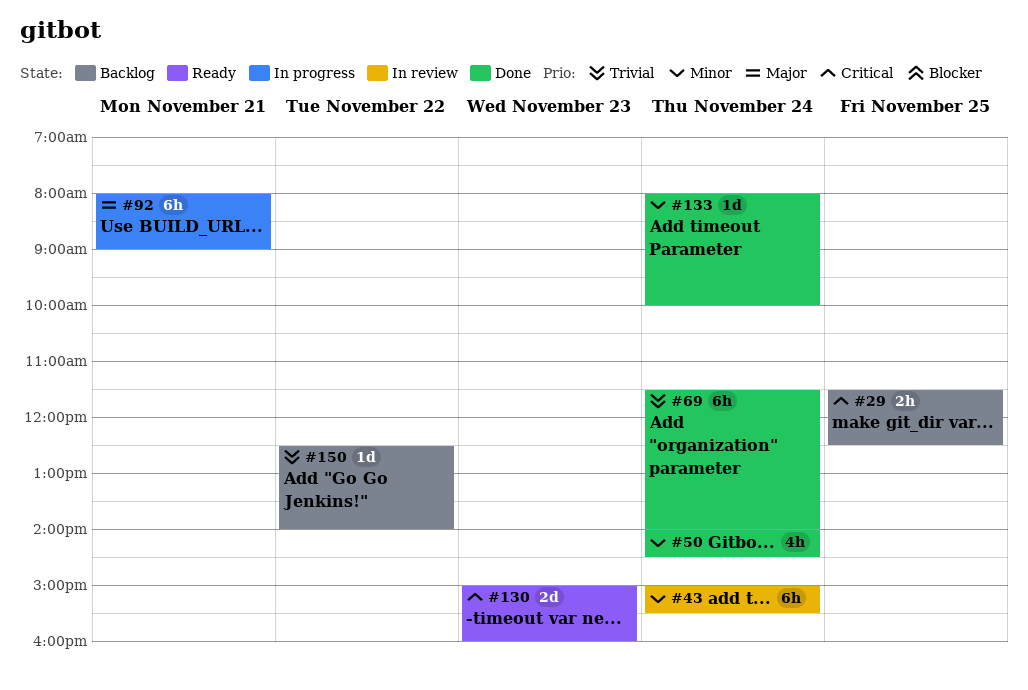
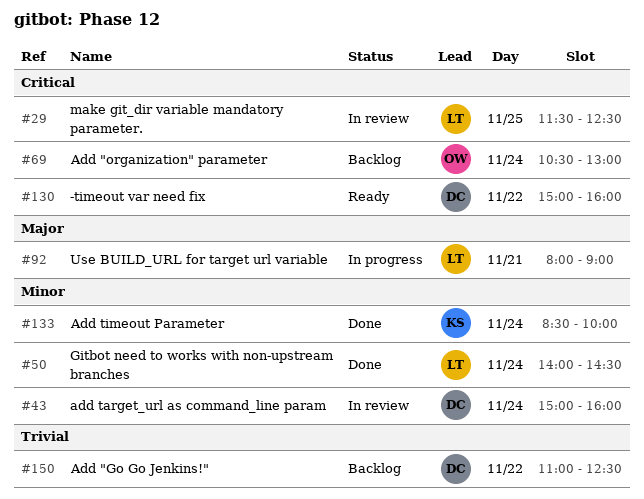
#29, status: Backlog -> In review
#43, ends: 15:30 -> 16:00
#69, status: Done -> Backlog
#69, priority: Trivial -> Critical
#69, begins: 11:30 -> 10:30
#69, ends: 14:00 -> 13:00
#130, day: Nov 23 -> Nov 22
#133, begins: 08:00 -> 08:30
#150, begins: 12:30 -> 11:00
#150, ends: 14:00 -> 12:30

